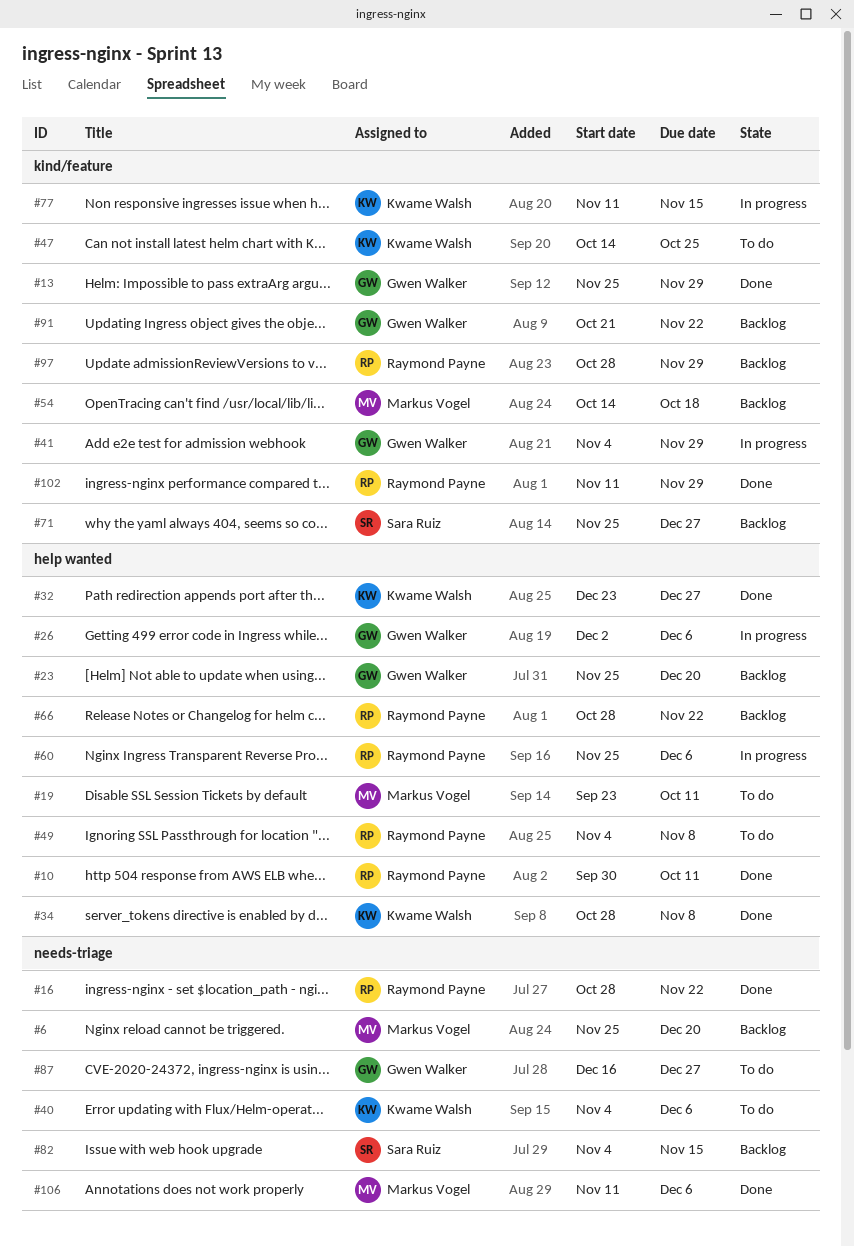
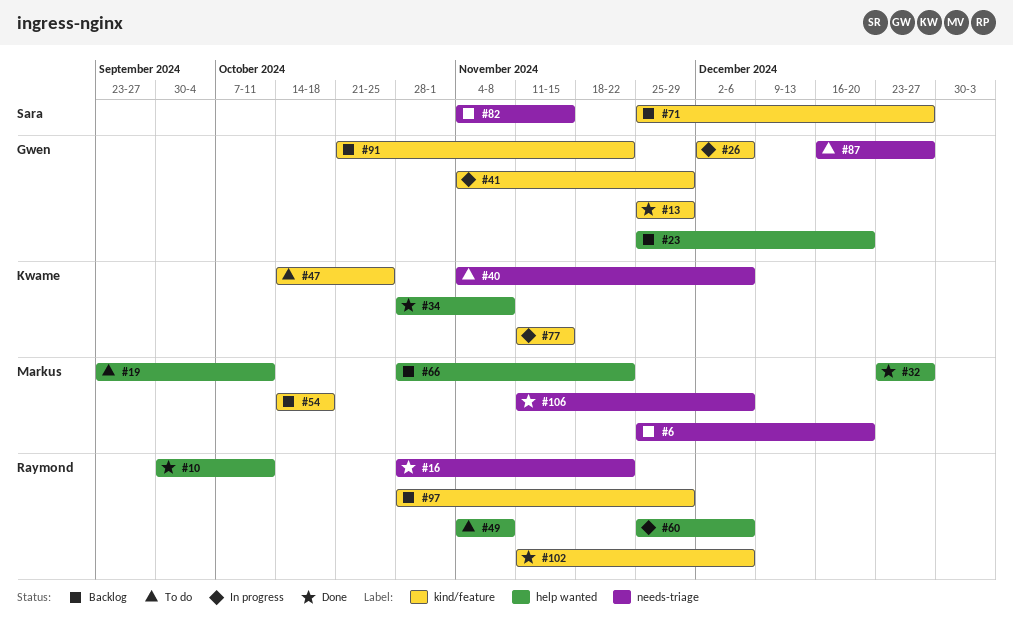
#26, label: help wanted -> kind/feature
#32, owner: Kwame Walsh -> Markus Vogel
#66, owner: Raymond Payne -> Markus Vogel
#102, due: Nov 29 -> Dec 6

